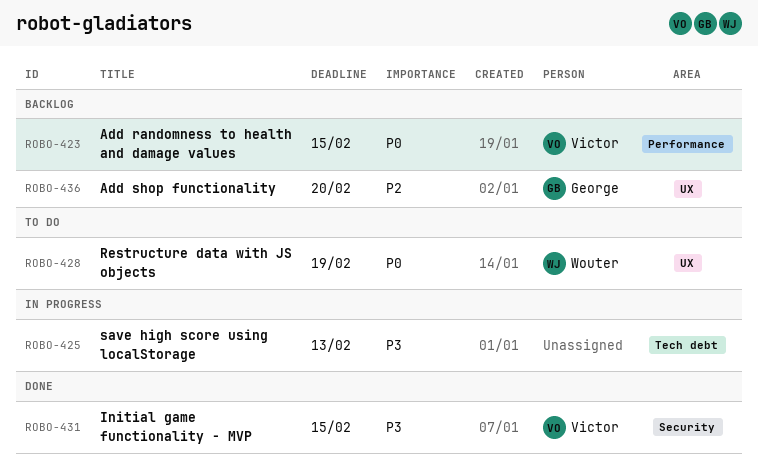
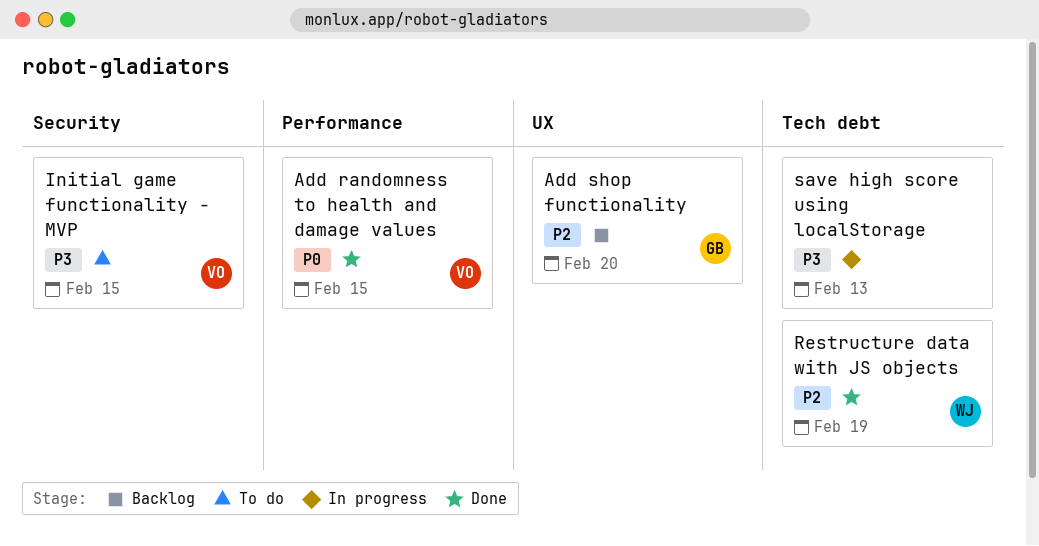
Add randomness to health and damage values, status: Backlog -> Done
Initial game functionality - MVP, status: Done -> To do
Restructure data with JS objects, status: To do -> Done
Restructure data with JS objects, priority: P0 -> P2
Restructure data with JS objects, label: UX -> Tech debt

